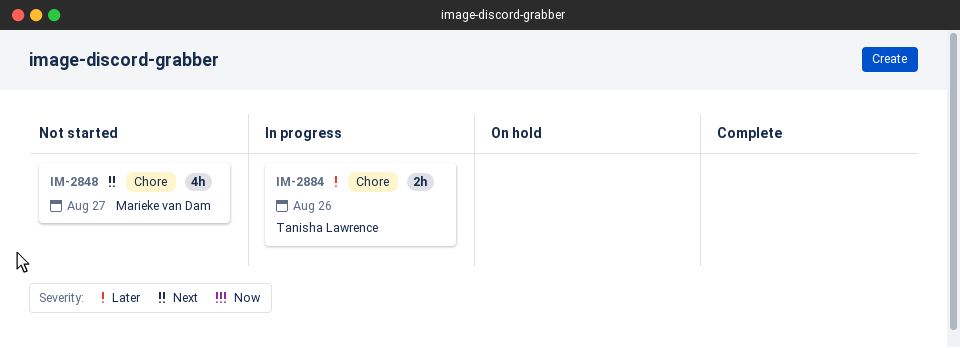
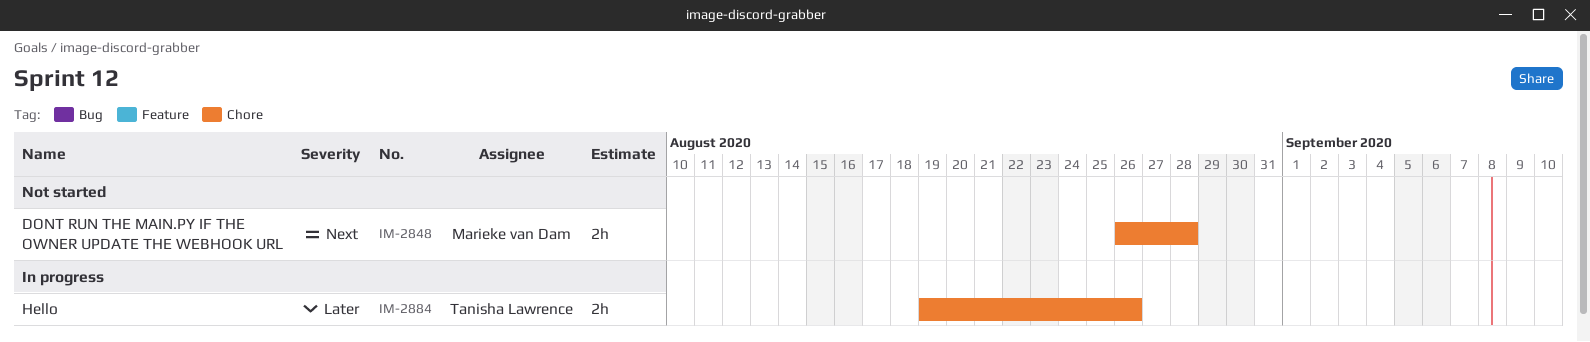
IM-2848, estimate: 4h -> 2h
IM-2848, due: Aug 27 -> Aug 28

